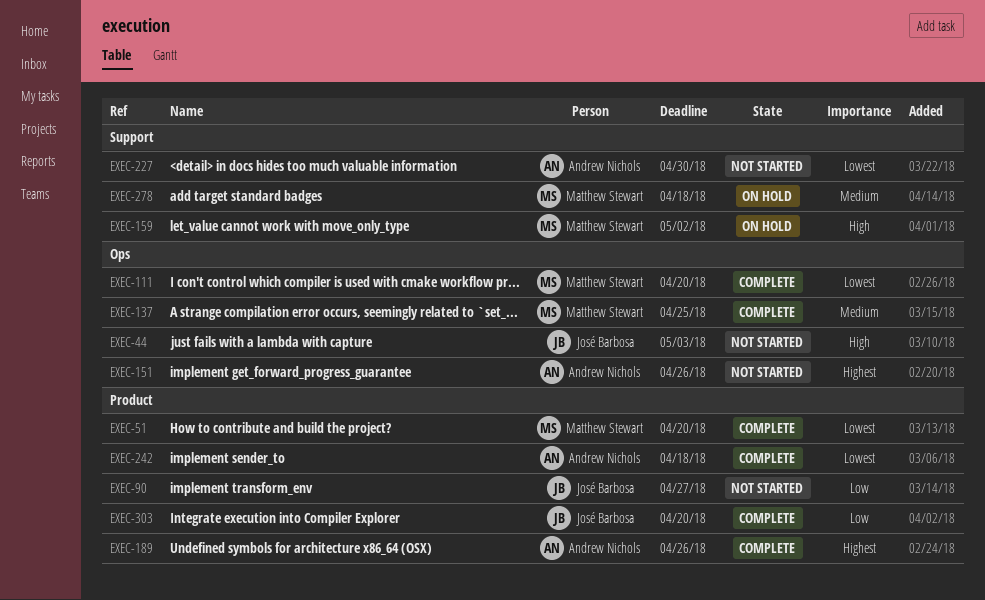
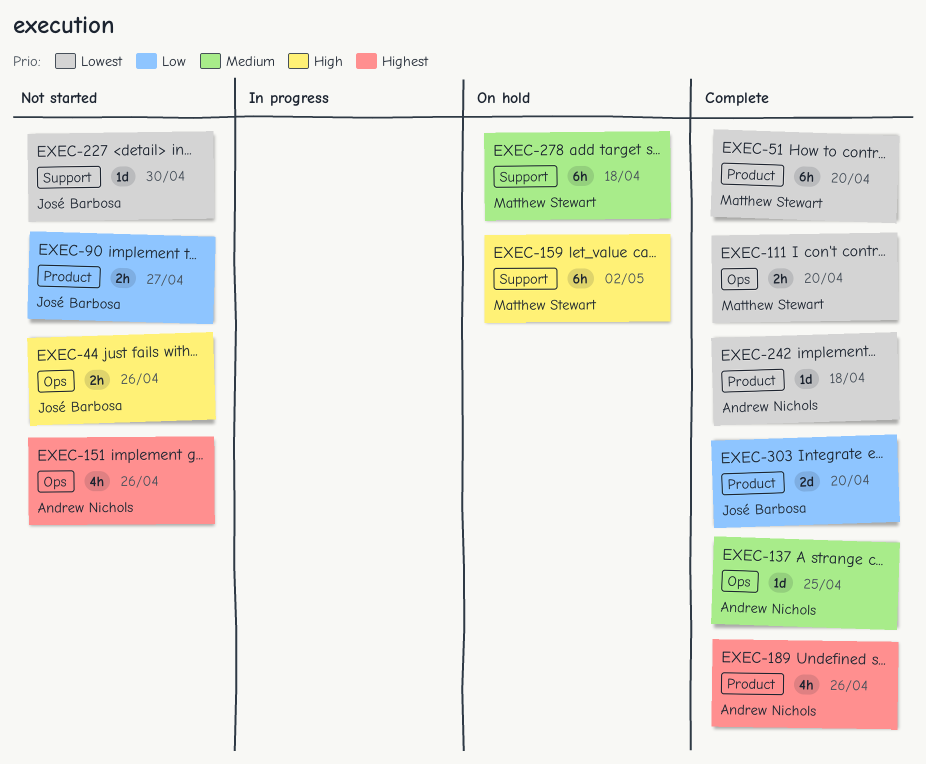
EXEC-44, due: May 3 -> Apr 26
EXEC-137, owner: Matthew Stewart -> Andrew Nichols
EXEC-227, owner: Andrew Nichols -> José Barbosa

